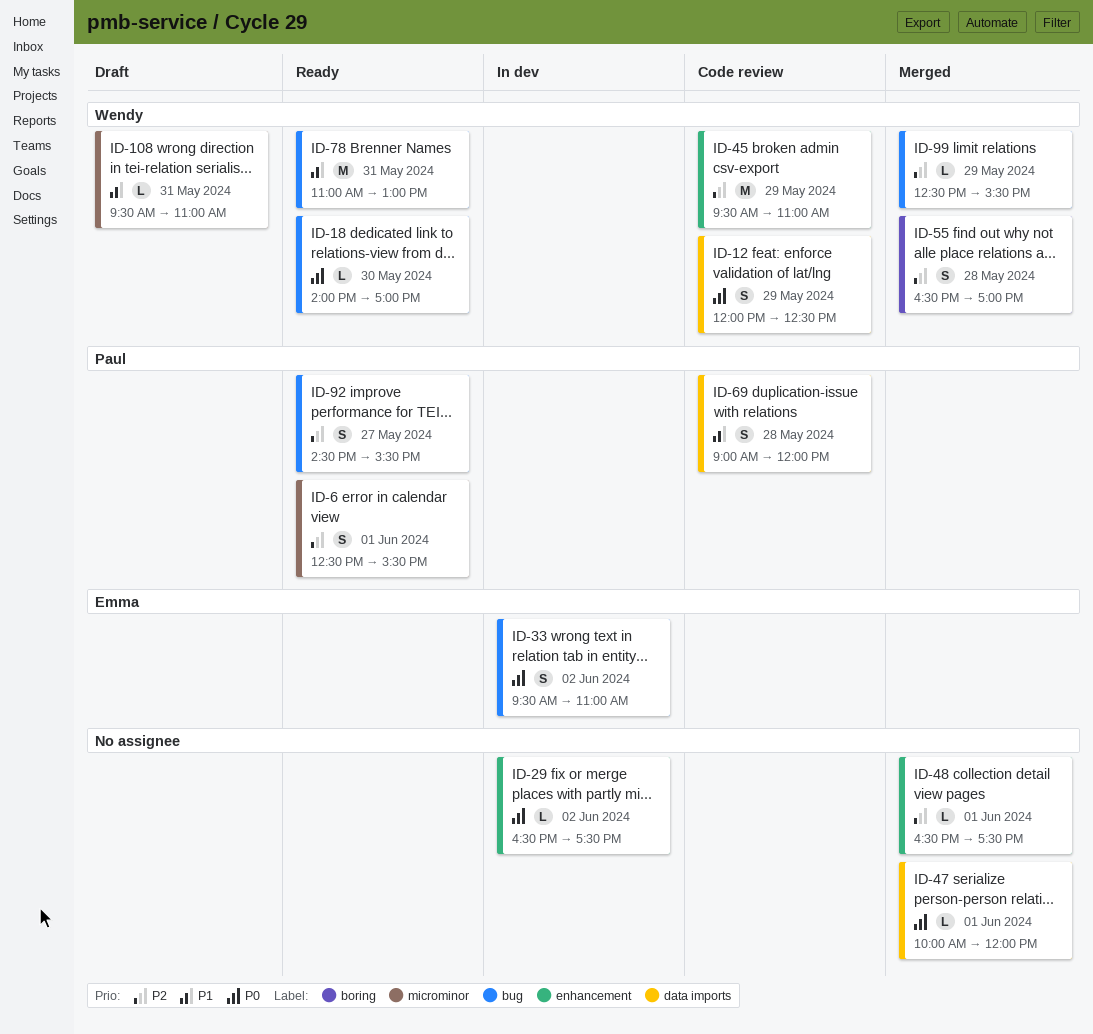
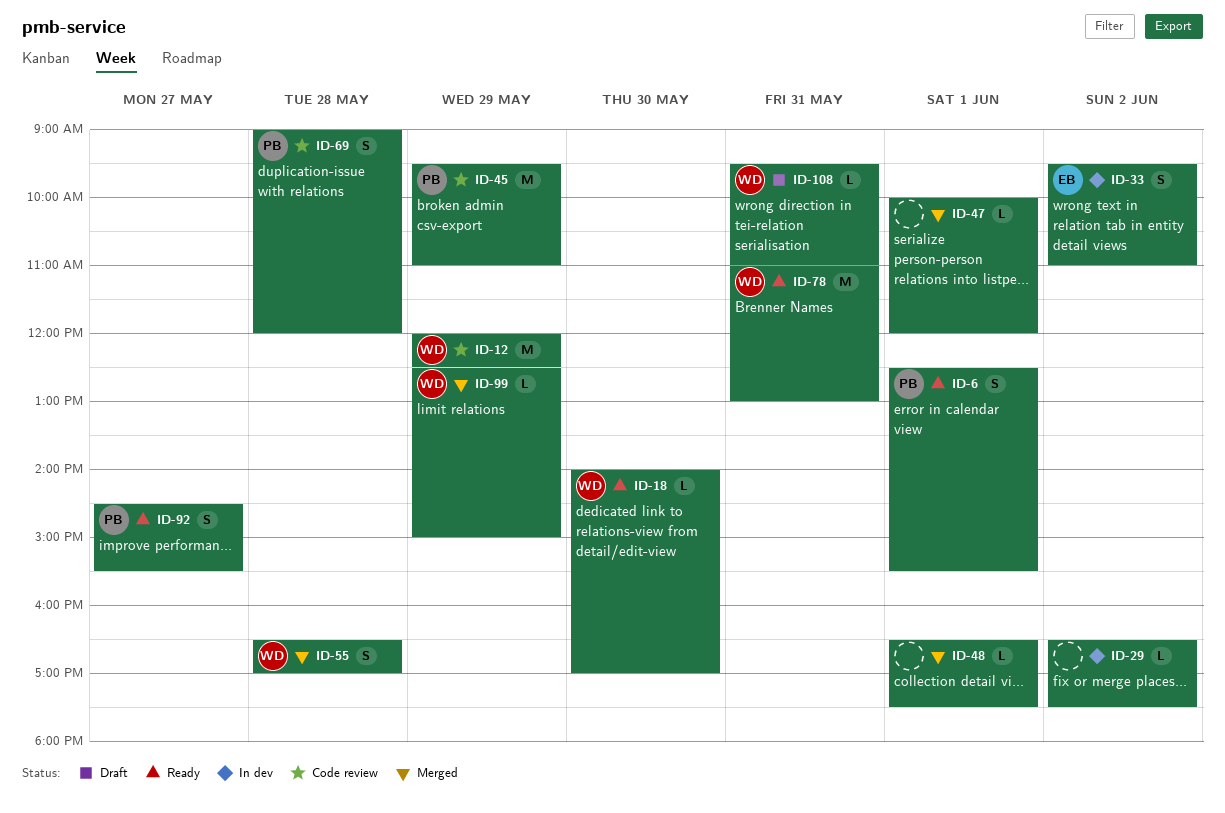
ID-12, estimate: S -> M
ID-45, owner: Wendy -> Paul
ID-99, ends: 15:30 -> 15:00

